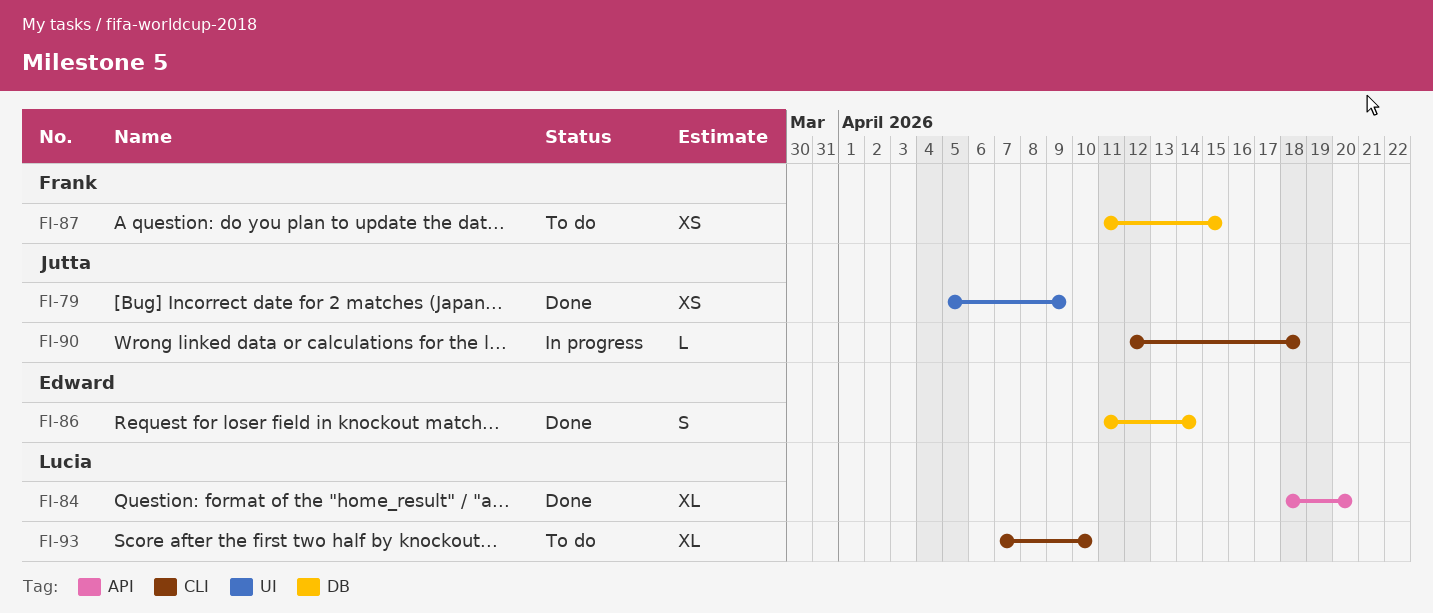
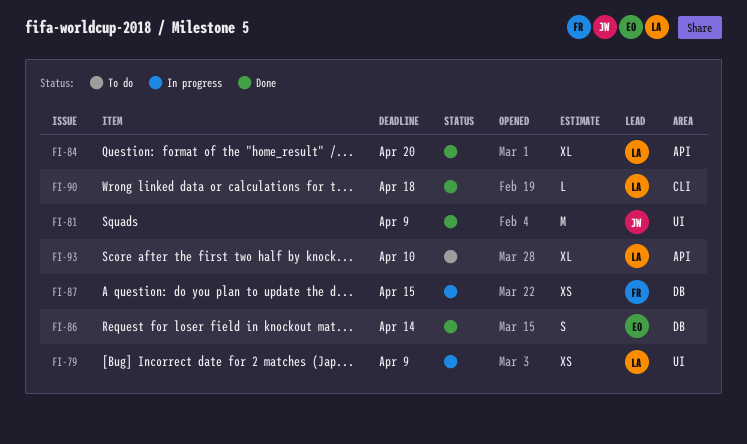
FI-79, status: Done -> In progress
FI-79, owner: Jutta -> Lucia
FI-81: none -> present
FI-87, status: To do -> In progress
FI-90, status: In progress -> Done
FI-90, owner: Jutta -> Lucia
FI-93, label: CLI -> API

